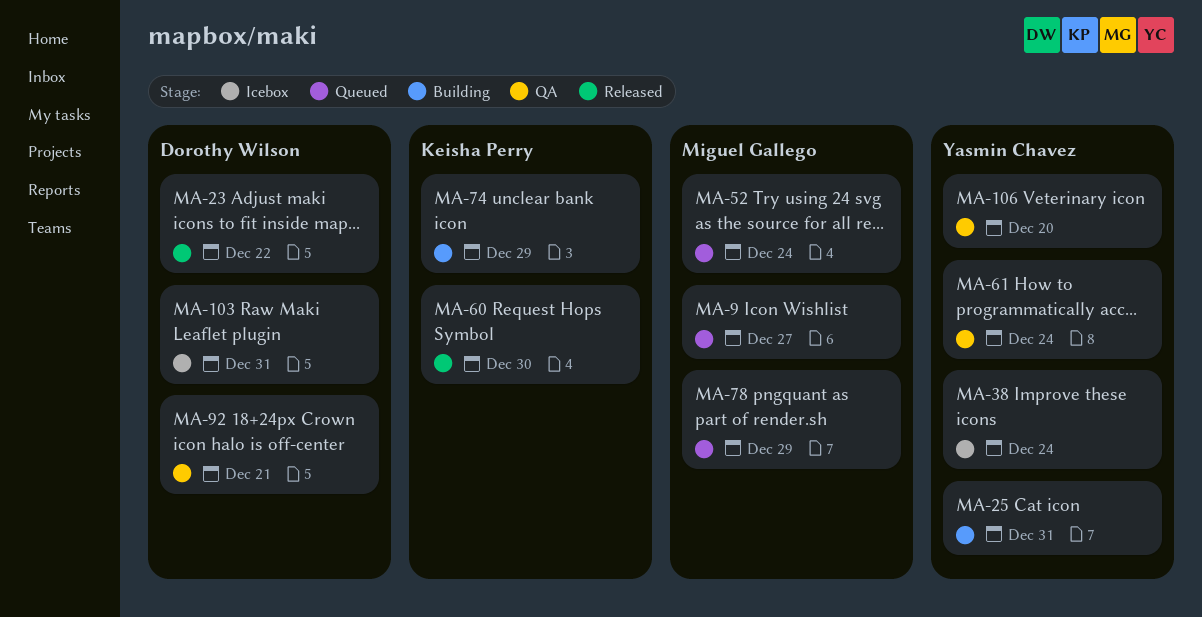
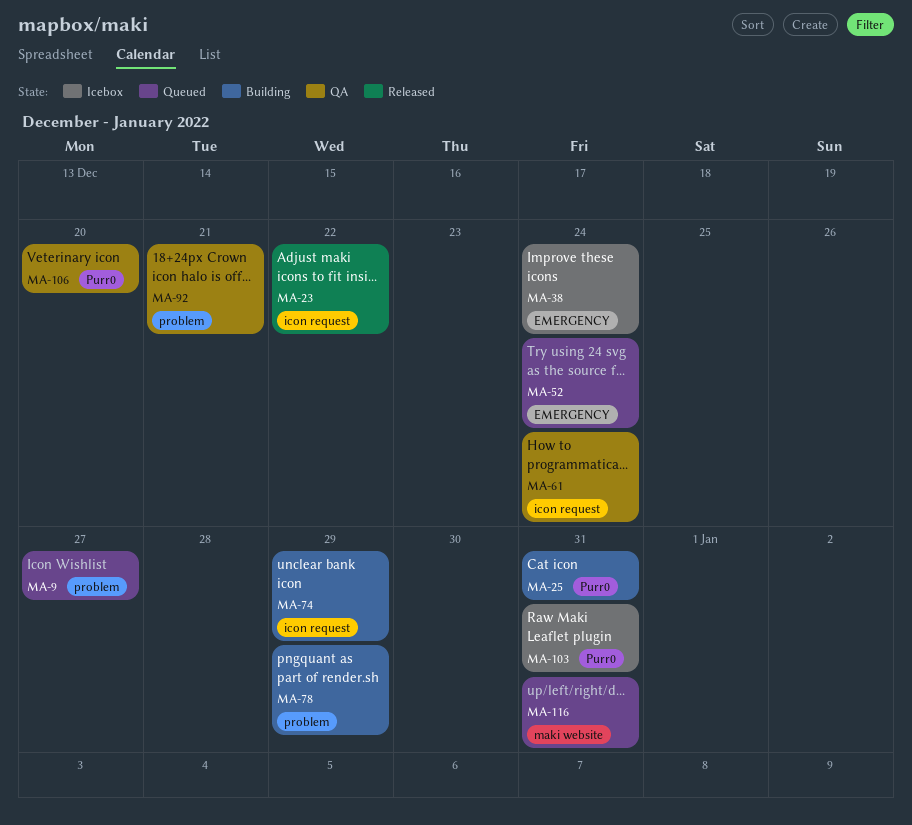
MA-60: present -> none
MA-78, status: Queued -> Building
MA-116: none -> present

